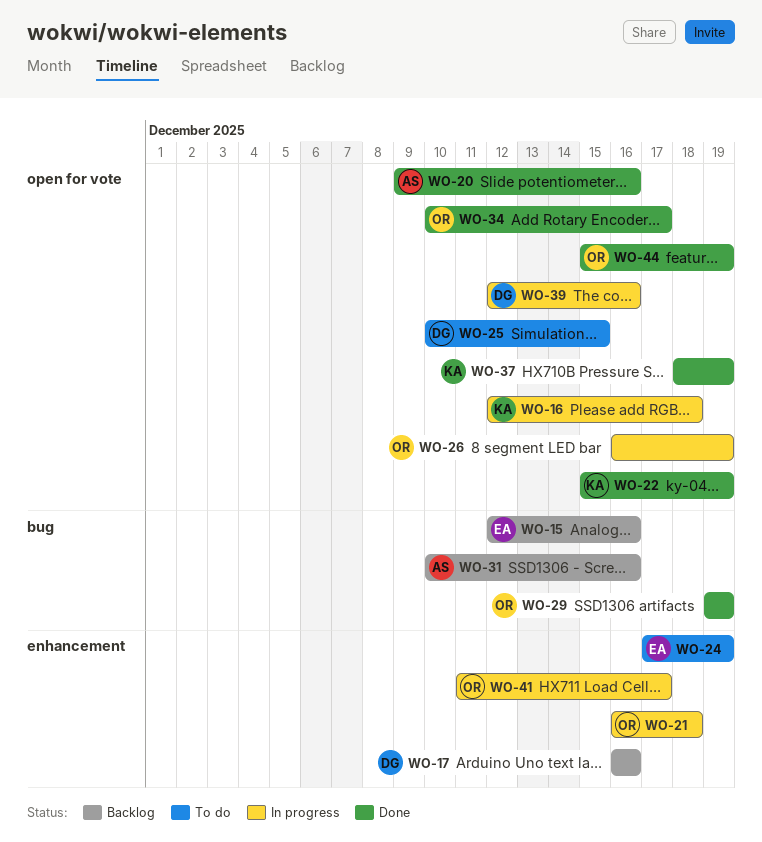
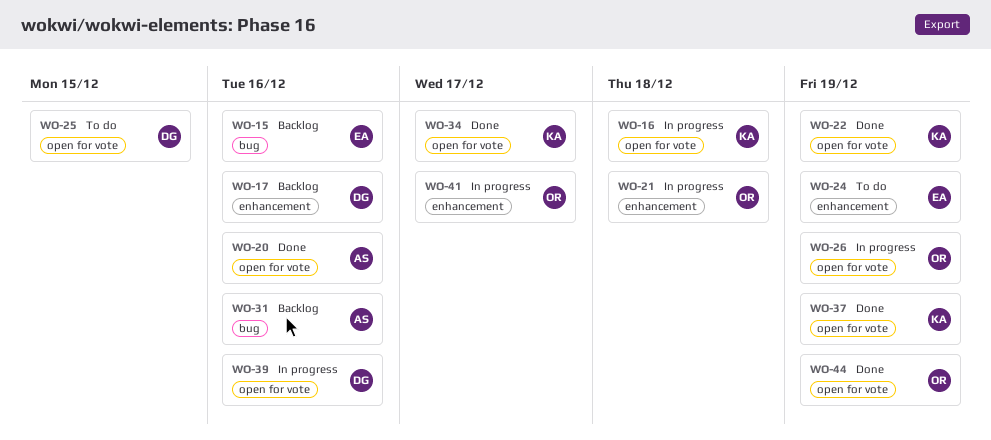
WO-29: present -> none
WO-34, owner: OR -> KA

